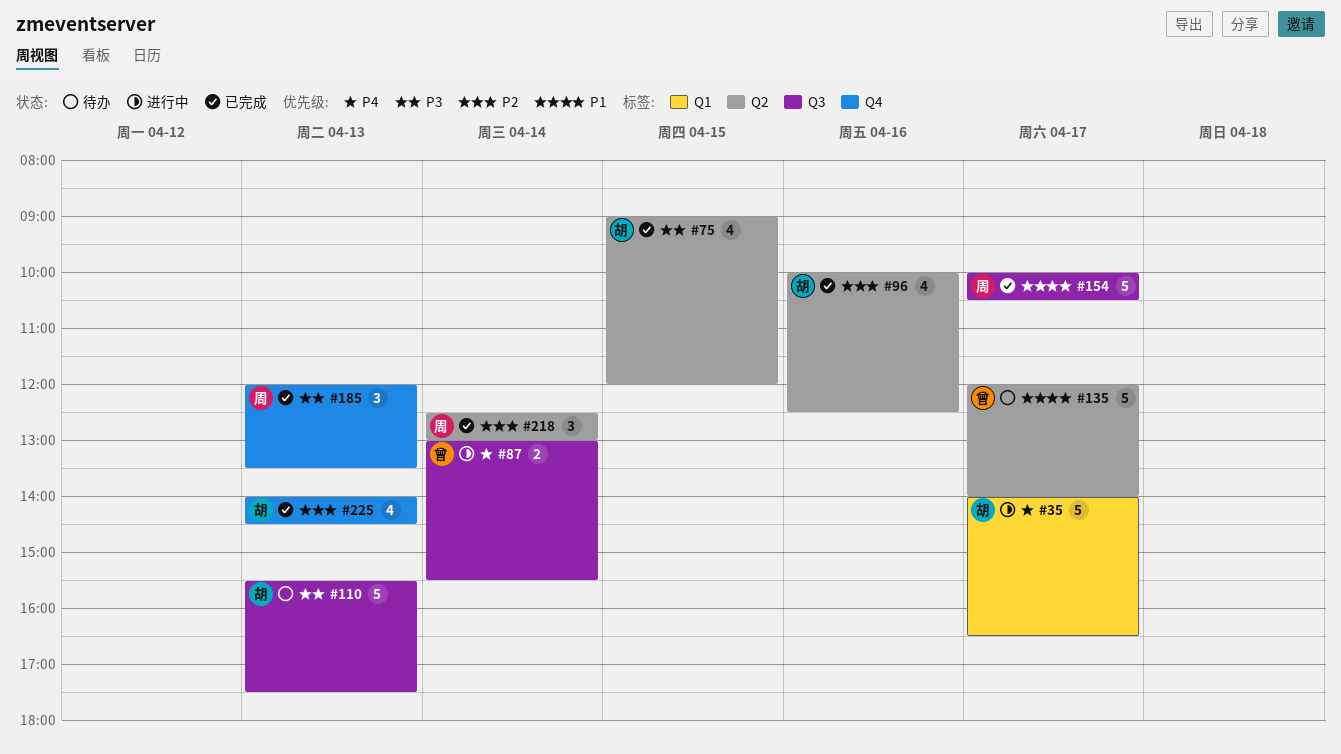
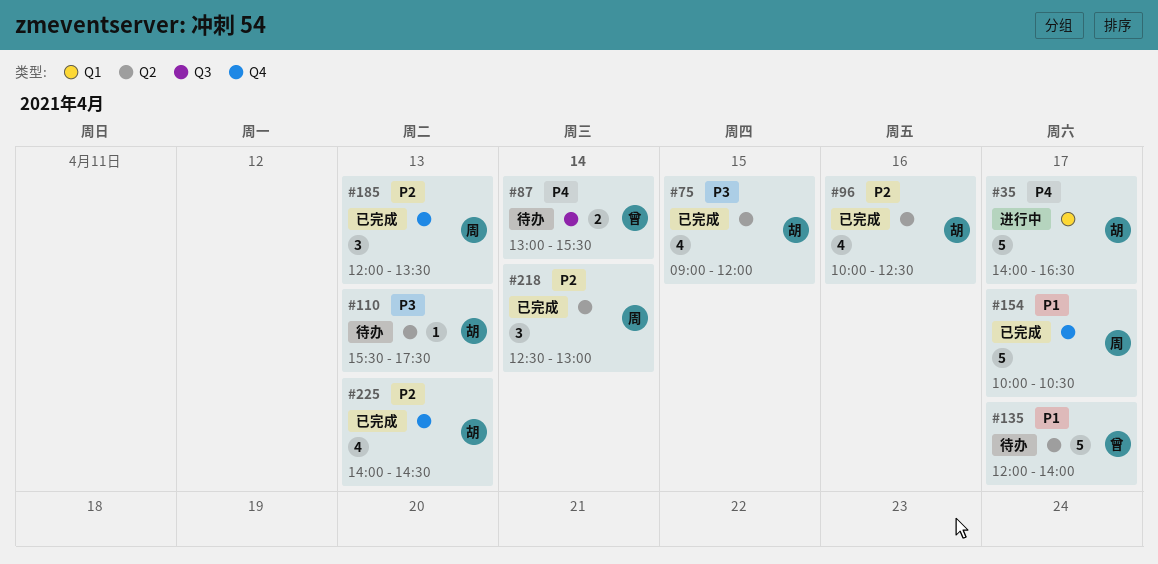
#87, status: 进行中 -> 待办
#110, label: Q3 -> Q2
#110, estimate: 5 -> 1
#154, label: Q3 -> Q4
#185, priority: P3 -> P2

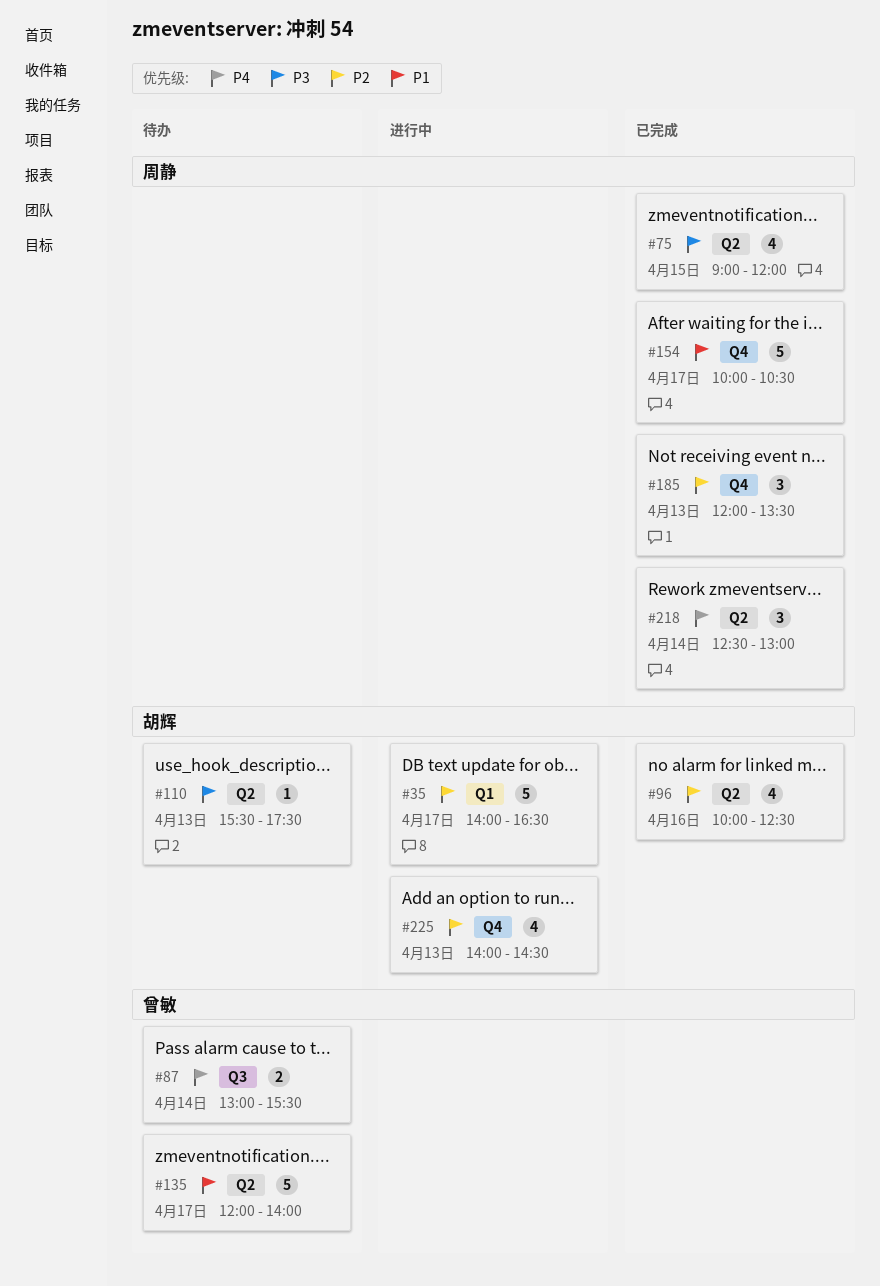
#35, priority: P4 -> P2
#75, owner: 胡辉 -> 周静
#218, priority: P2 -> P4
#225, status: 已完成 -> 进行中

